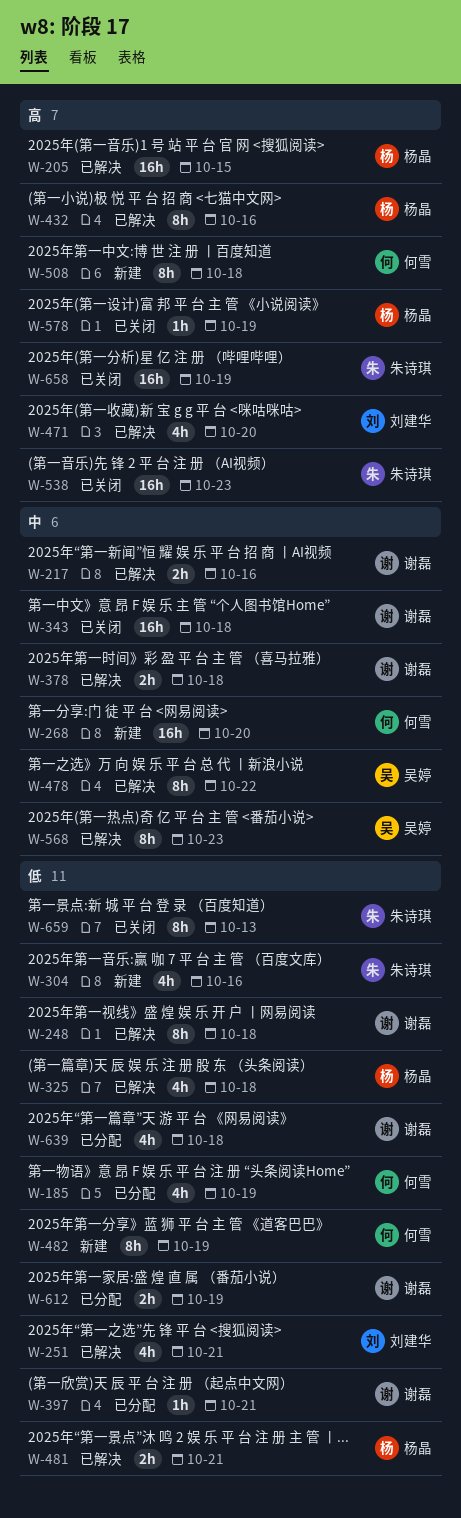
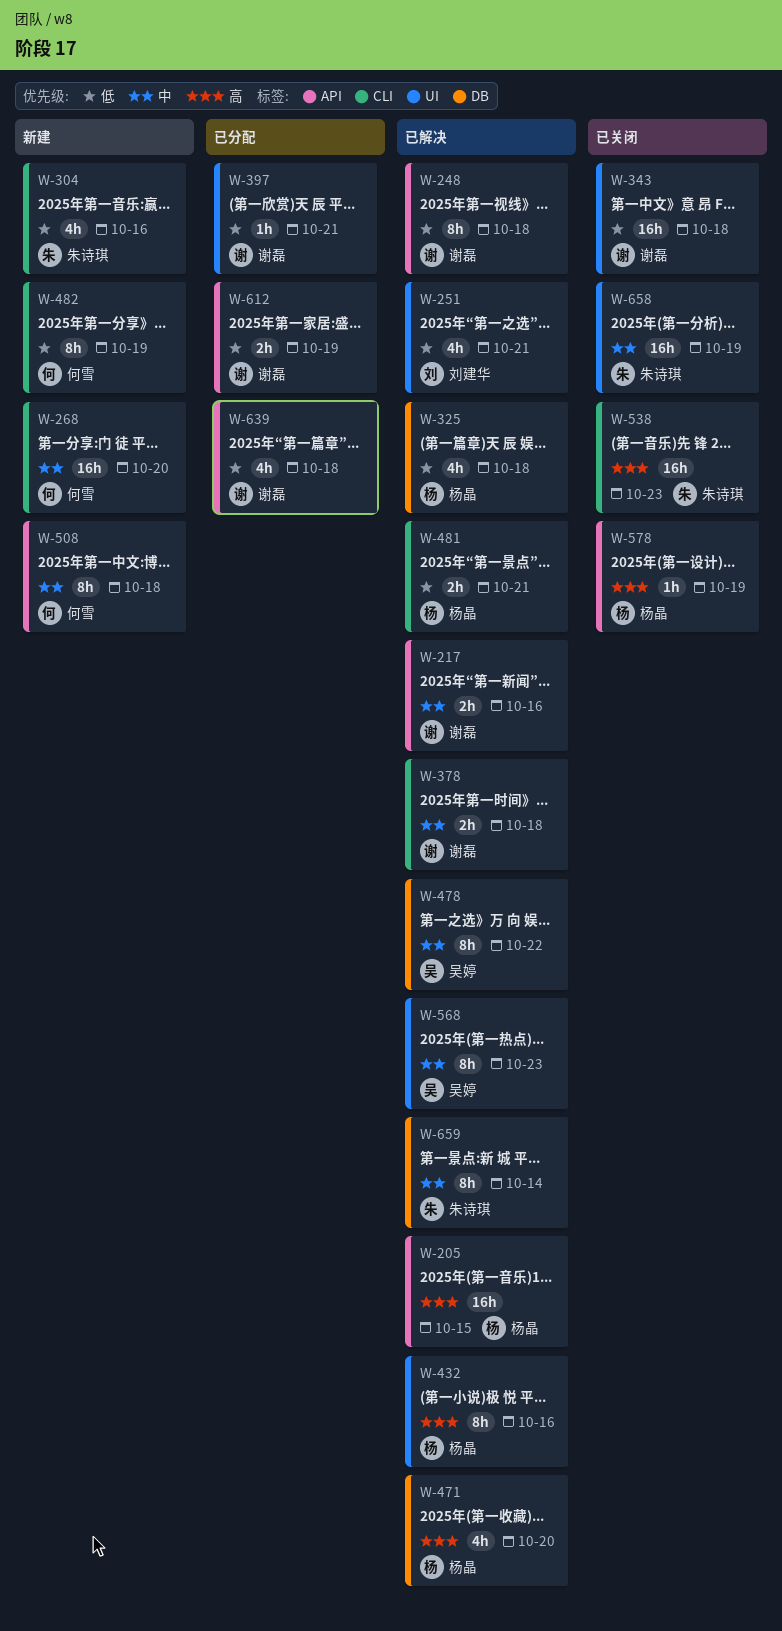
W-185: present -> none
W-343, priority: 中 -> 低
W-471, owner: 刘建华 -> 杨晶
W-508, priority: 高 -> 中
W-658, priority: 高 -> 中
W-659, status: 已关闭 -> 已解决
W-659, priority: 低 -> 中
W-659, due: Oct 13 -> Oct 14

